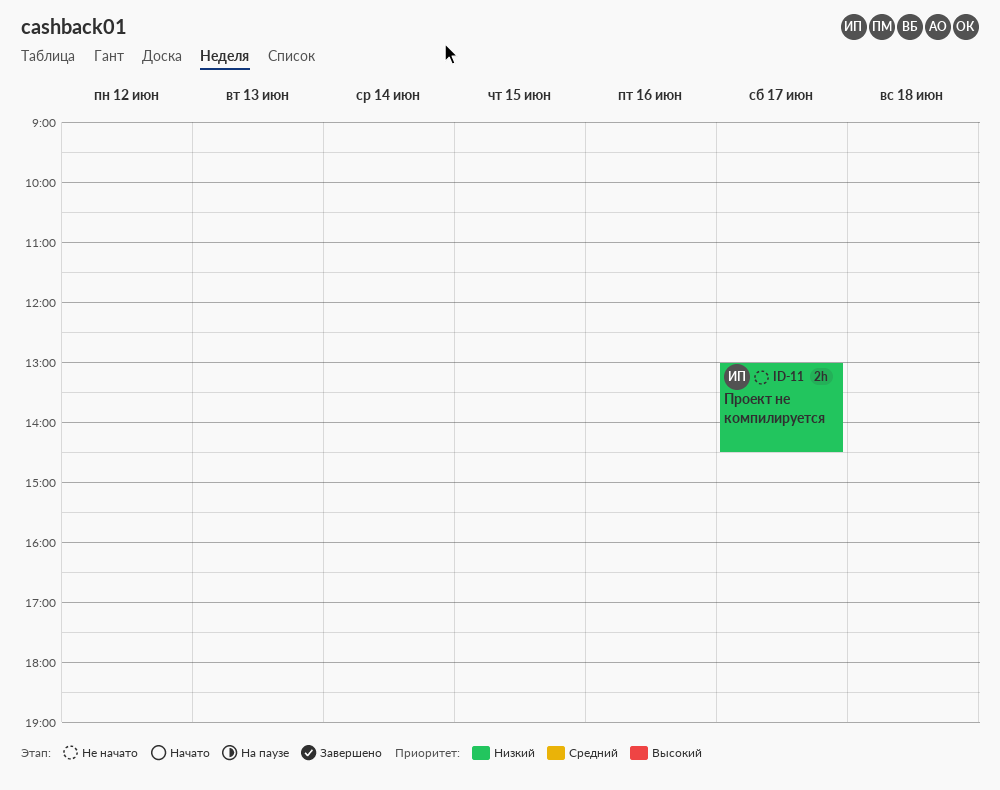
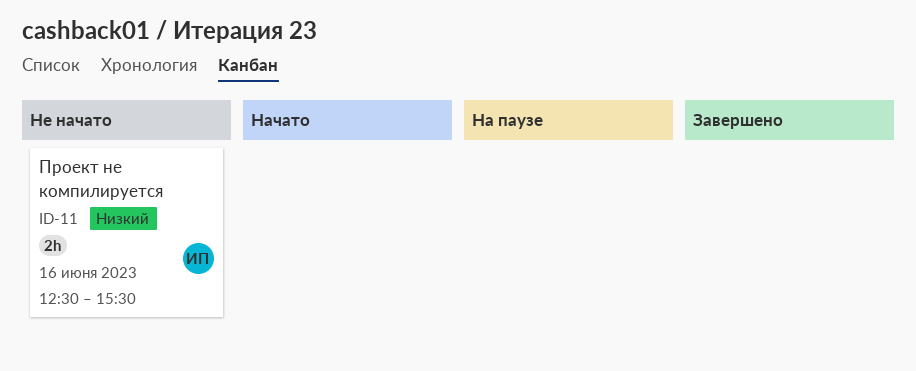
ID-11, day: Jun 17 -> Jun 16
ID-11, begins: 13:00 -> 12:30
ID-11, ends: 14:30 -> 15:30

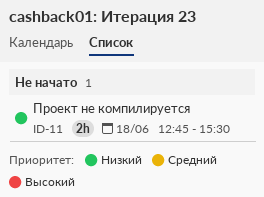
ID-11, day: Jun 16 -> Jun 18
ID-11, begins: 12:30 -> 12:45

